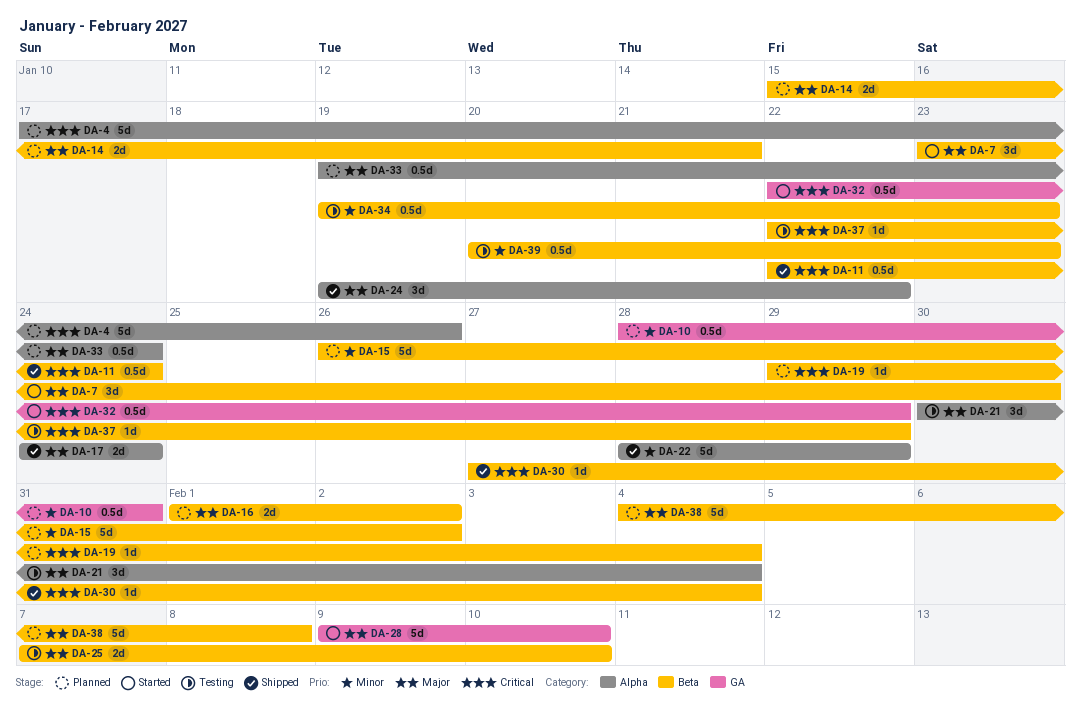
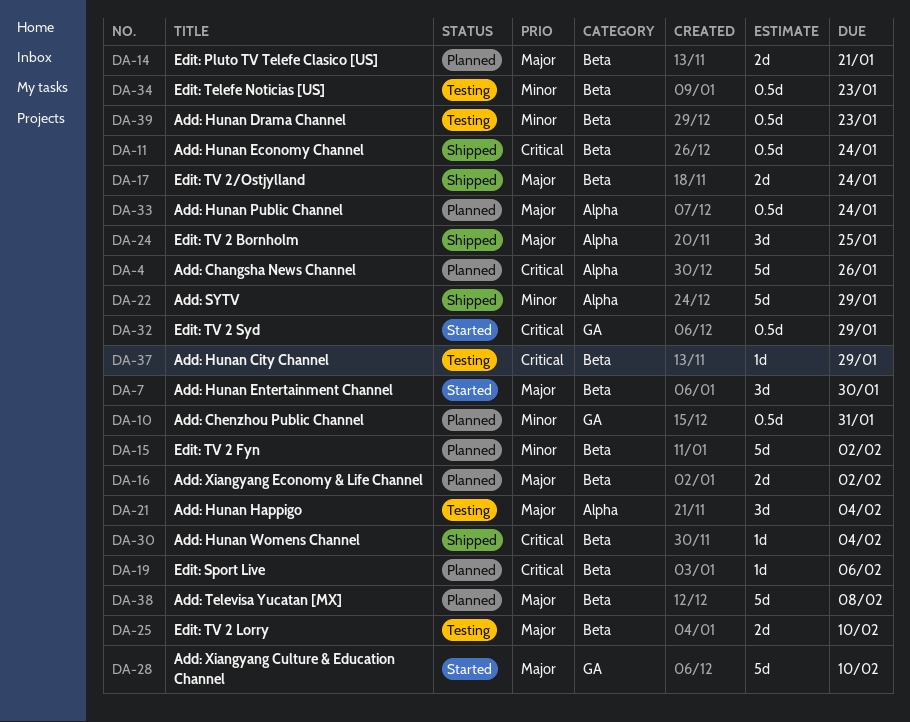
DA-17, label: Alpha -> Beta
DA-19, due: Feb 4 -> Feb 6
DA-24, due: Jan 22 -> Jan 25

